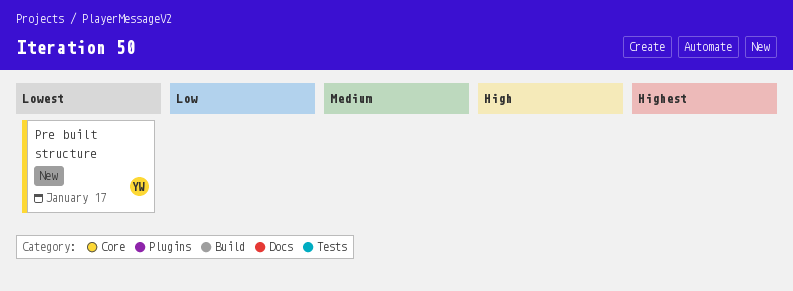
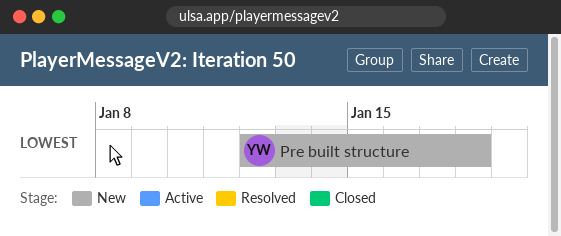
Pre built structure, due: Jan 17 -> Jan 18

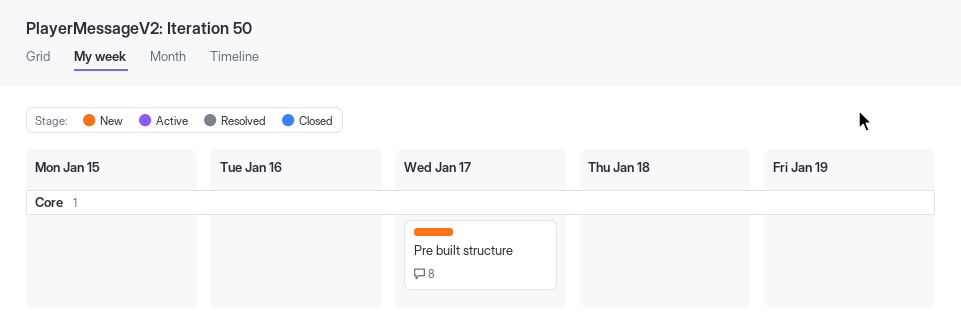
Pre built structure, due: Jan 18 -> Jan 17

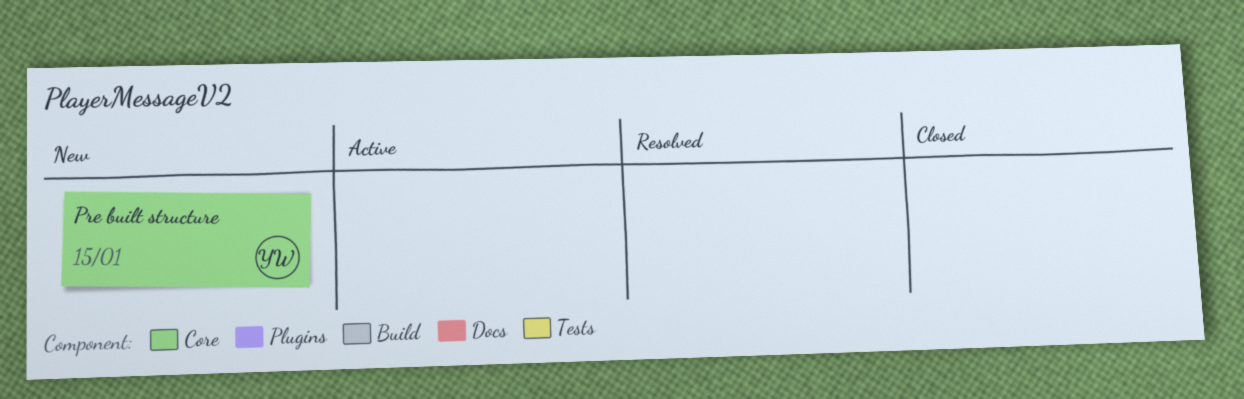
Pre built structure, due: Jan 17 -> Jan 15

